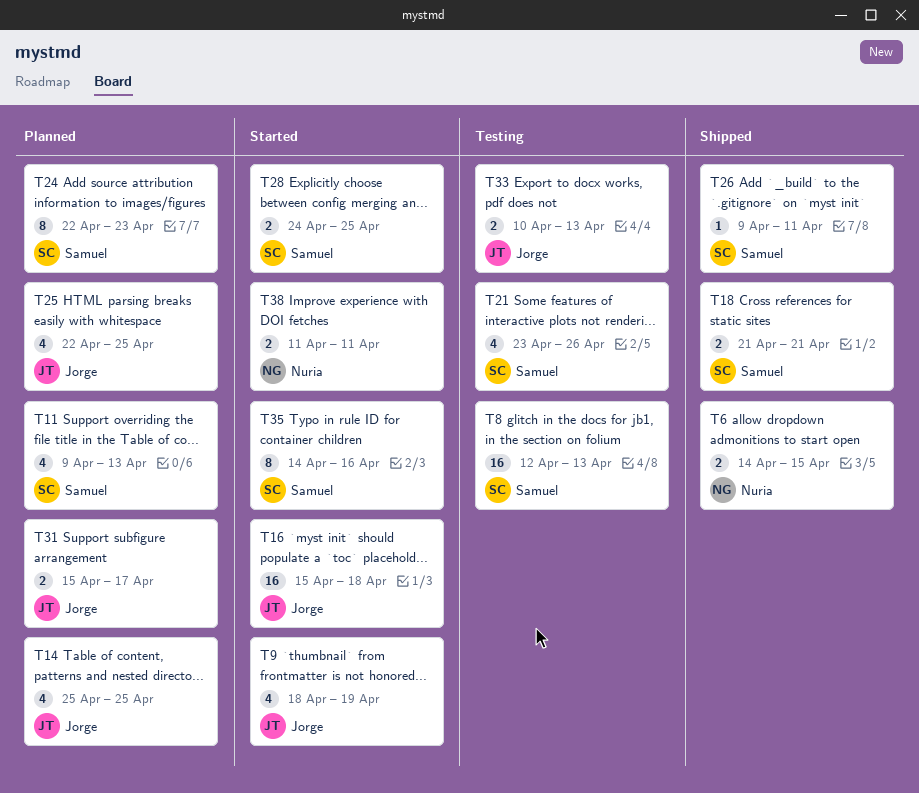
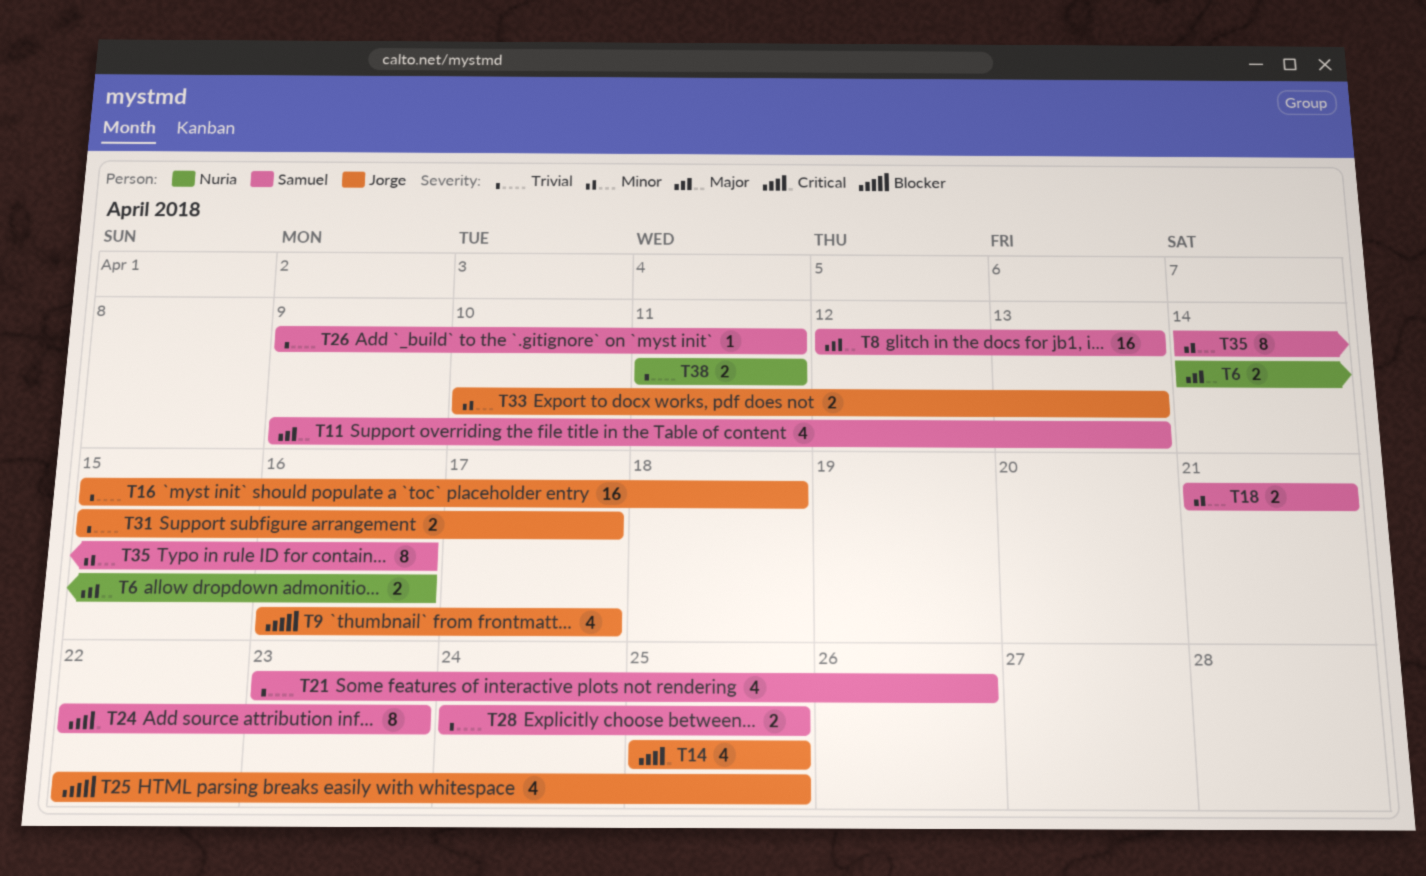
T6, due: Apr 15 -> Apr 16
T9, start: Apr 18 -> Apr 16
T9, due: Apr 19 -> Apr 17

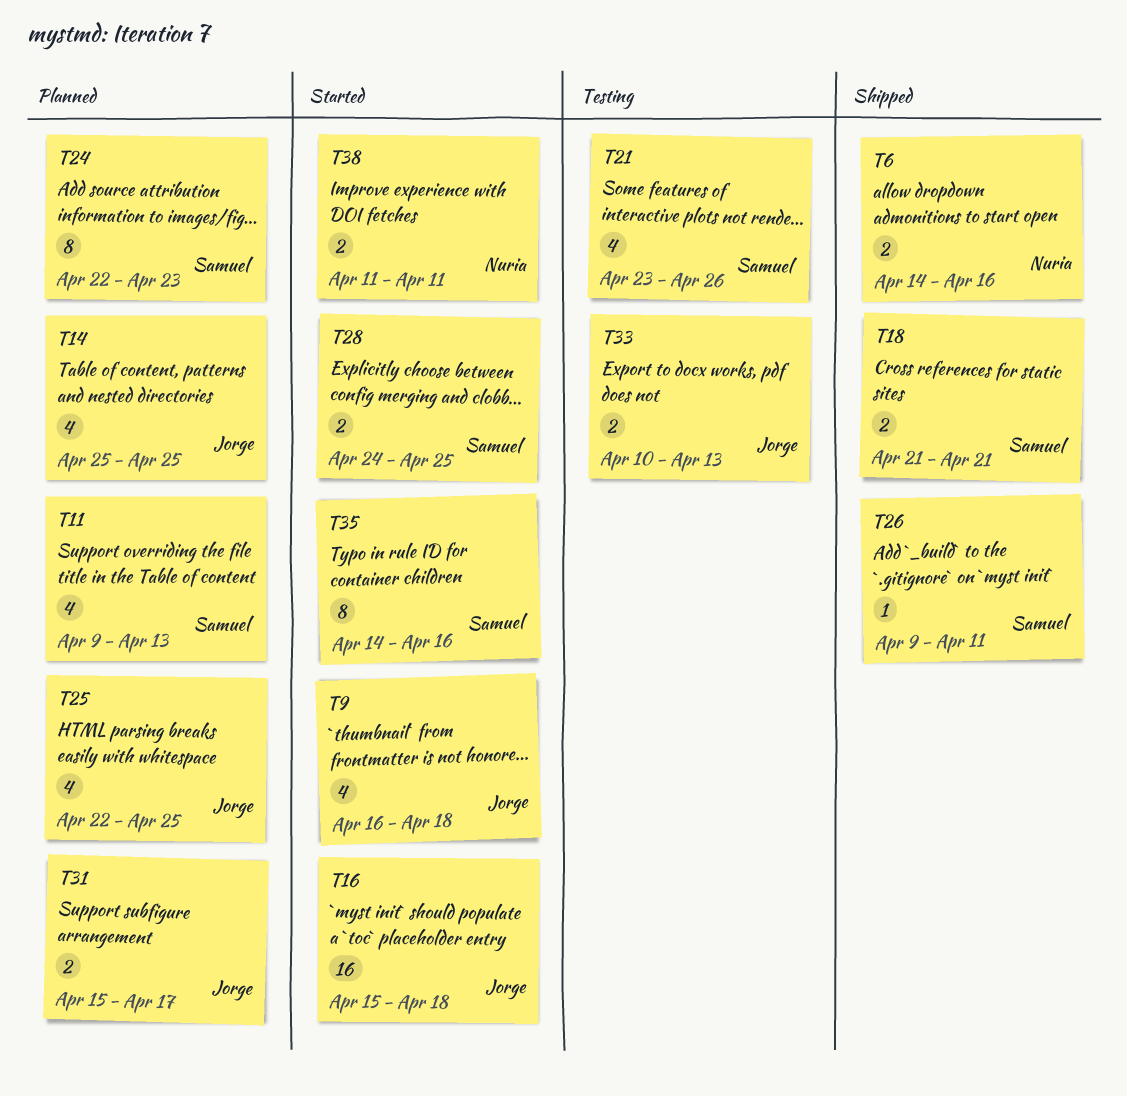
T8: present -> none
T9, due: Apr 17 -> Apr 18

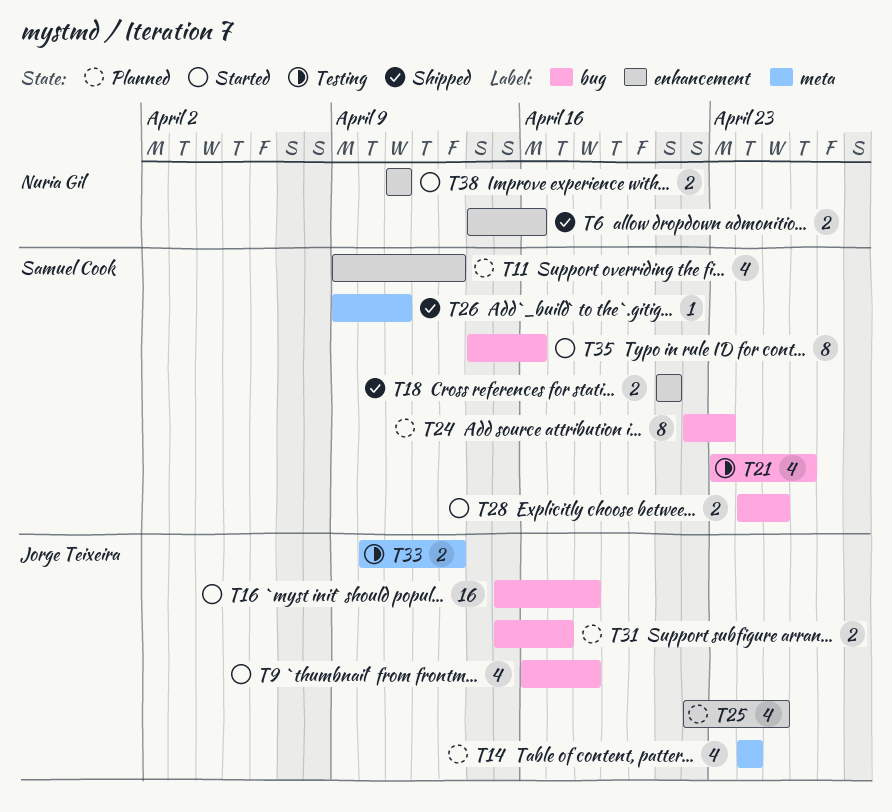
T14, start: Apr 25 -> Apr 24
T14, due: Apr 25 -> Apr 24

